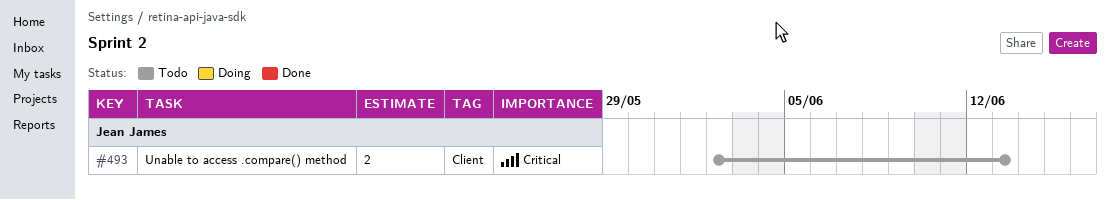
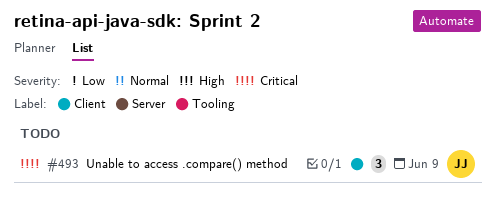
#493, estimate: 2 -> 3
#493, due: Jun 13 -> Jun 9

